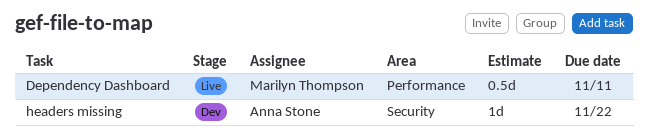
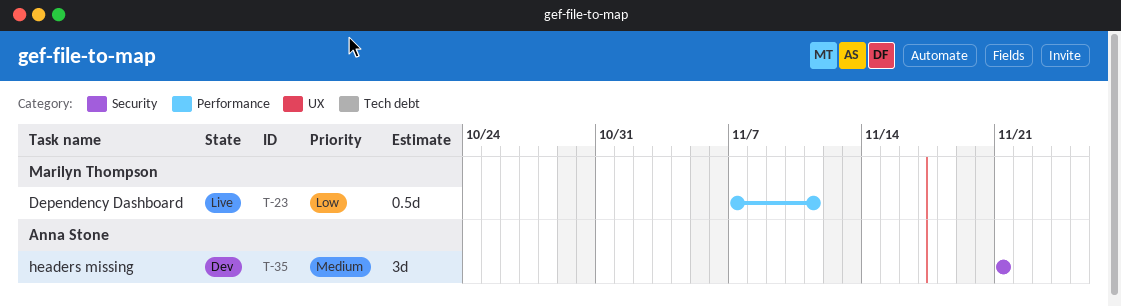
headers missing, estimate: 1d -> 3d
headers missing, due: Nov 22 -> Nov 21

